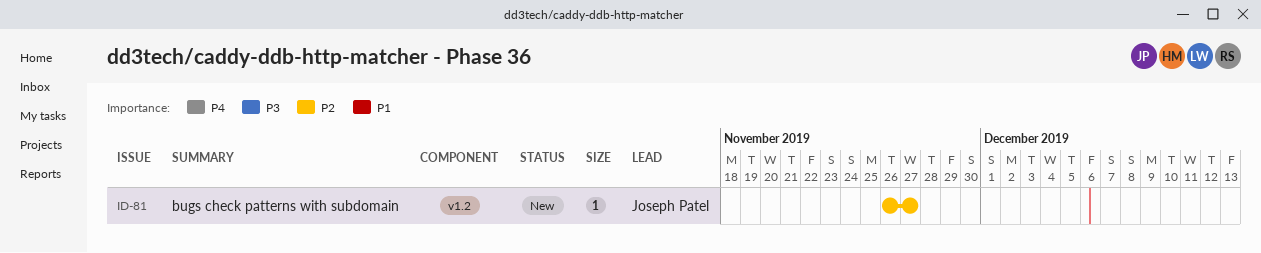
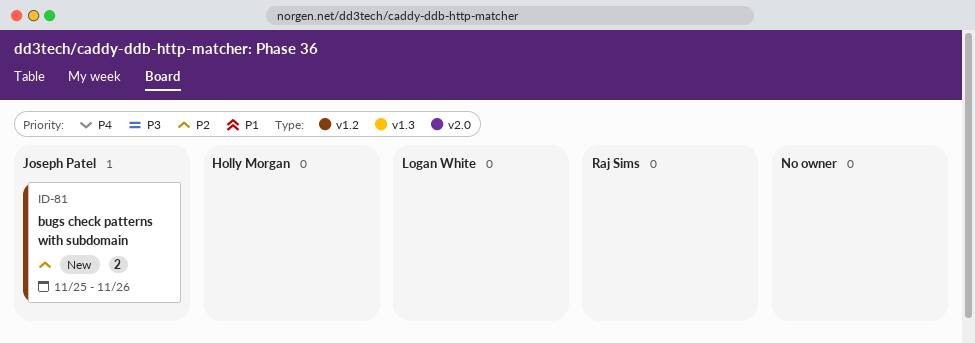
ID-81, estimate: 1 -> 2
ID-81, start: Nov 26 -> Nov 25
ID-81, due: Nov 27 -> Nov 26

